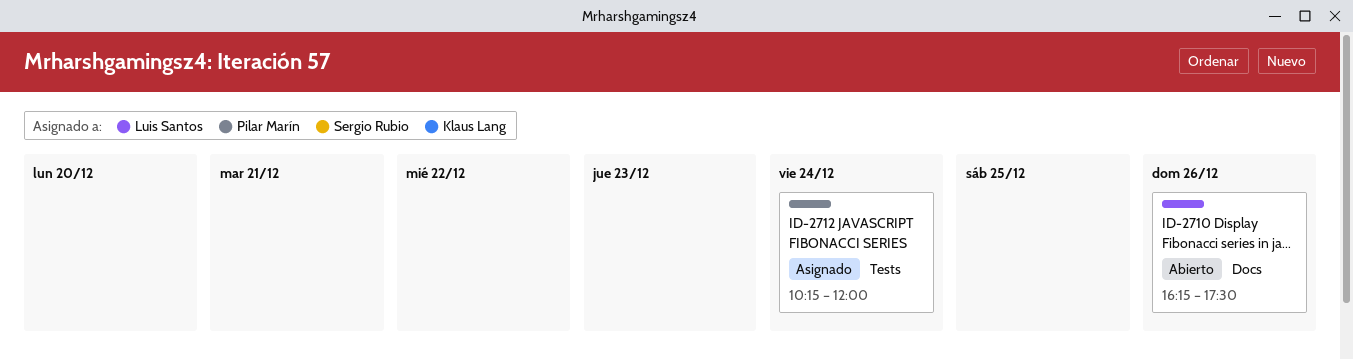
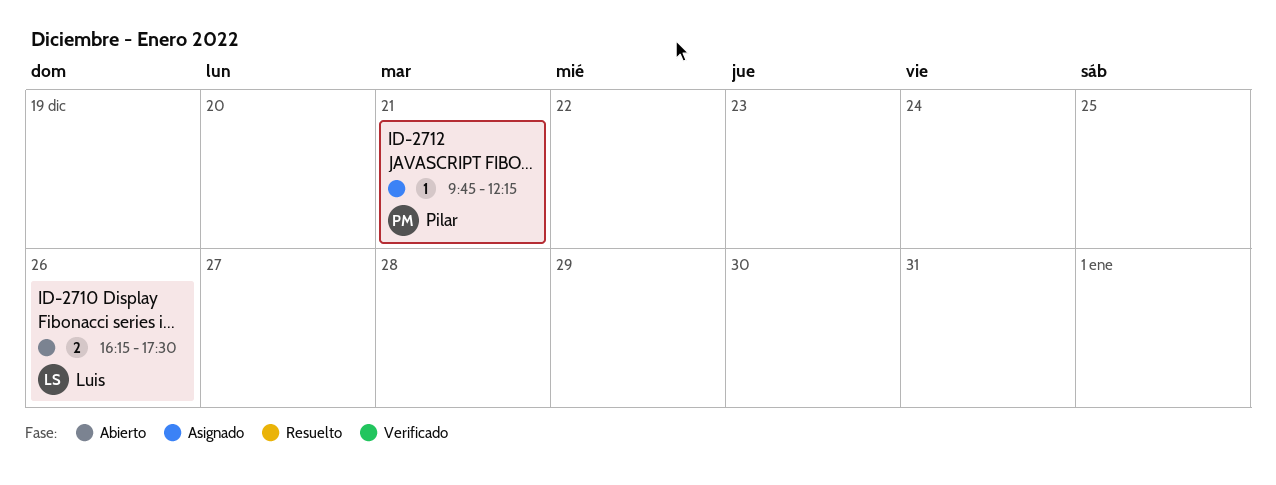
ID-2712, day: Dec 24 -> Dec 21
ID-2712, begins: 10:15 -> 09:45
ID-2712, ends: 12:00 -> 12:15

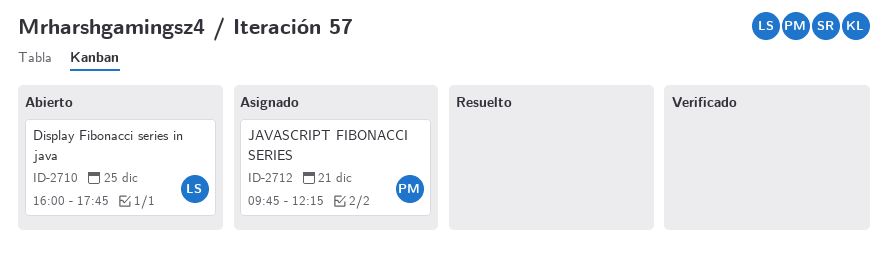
ID-2710, day: Dec 26 -> Dec 25
ID-2710, begins: 16:15 -> 16:00
ID-2710, ends: 17:30 -> 17:45

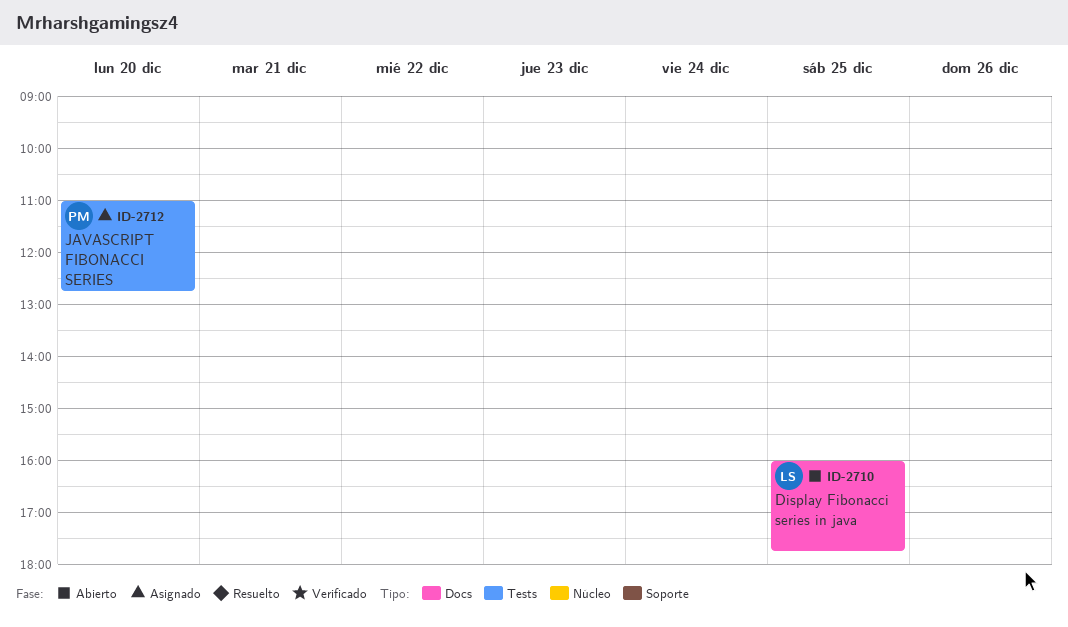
ID-2712, day: Dec 21 -> Dec 20
ID-2712, begins: 09:45 -> 11:00
ID-2712, ends: 12:15 -> 12:45

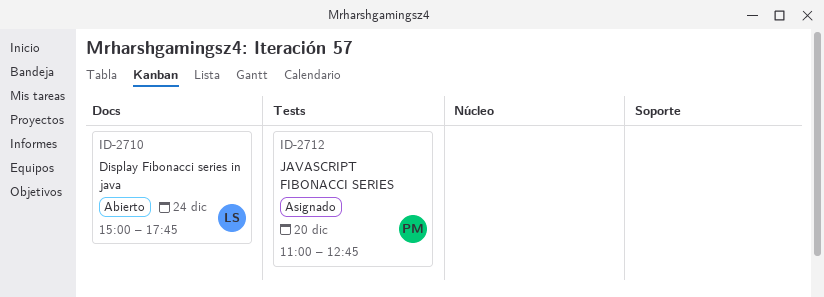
ID-2710, day: Dec 25 -> Dec 24
ID-2710, begins: 16:00 -> 15:00

